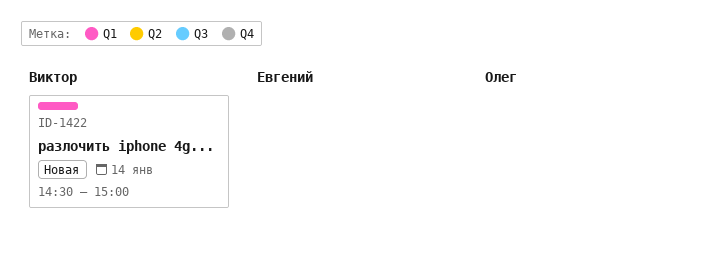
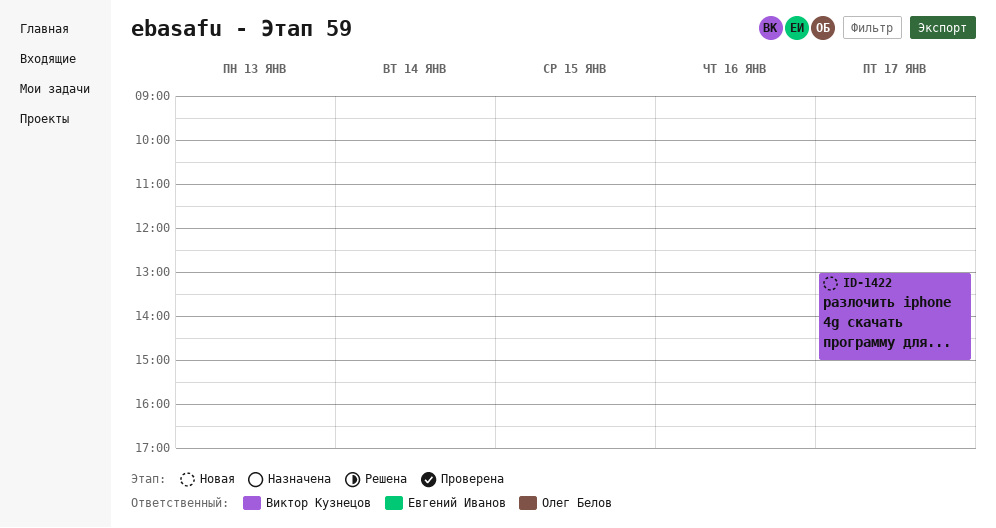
ID-1422, day: Jan 14 -> Jan 17
ID-1422, begins: 14:30 -> 13:00

